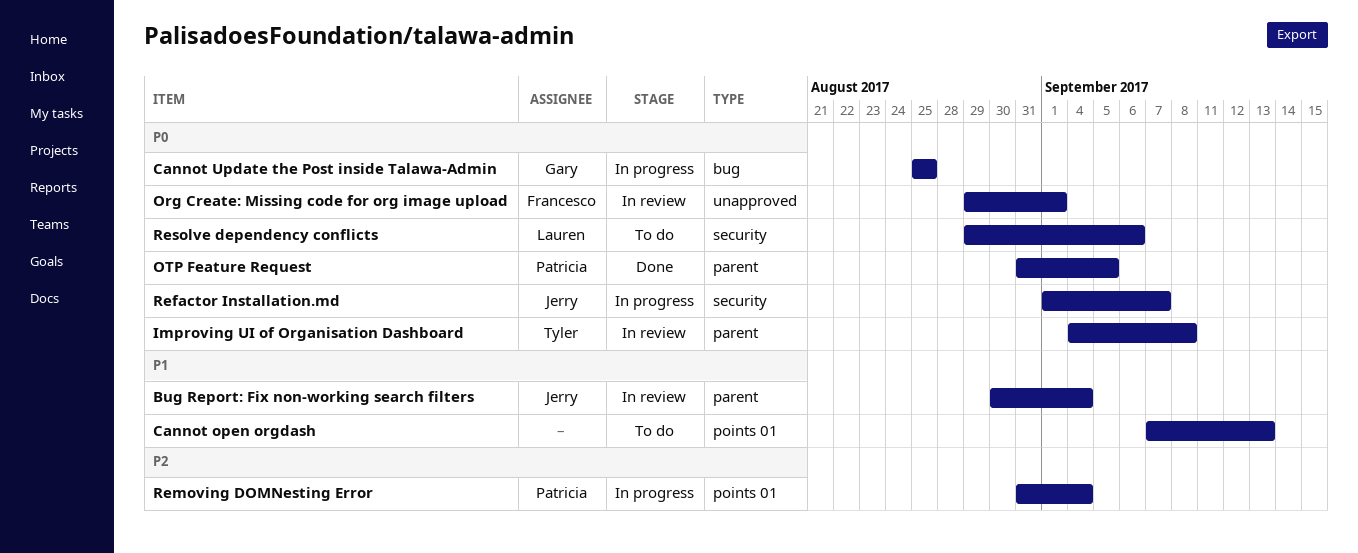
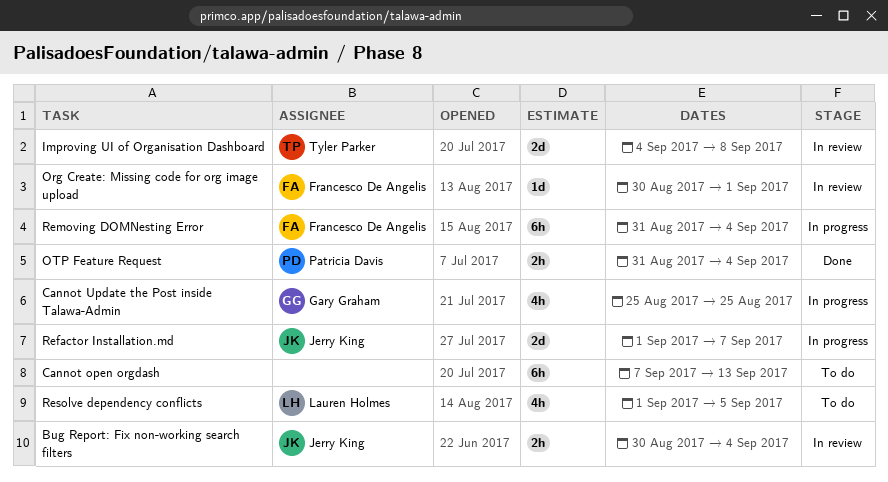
Org Create: Missing code for org image upload, start: Aug 29 -> Aug 30
OTP Feature Request, due: Sep 5 -> Sep 4
Removing DOMNesting Error, owner: Patricia Davis -> Francesco De Angelis
Resolve dependency conflicts, start: Aug 29 -> Sep 1
Resolve dependency conflicts, due: Sep 6 -> Sep 5

